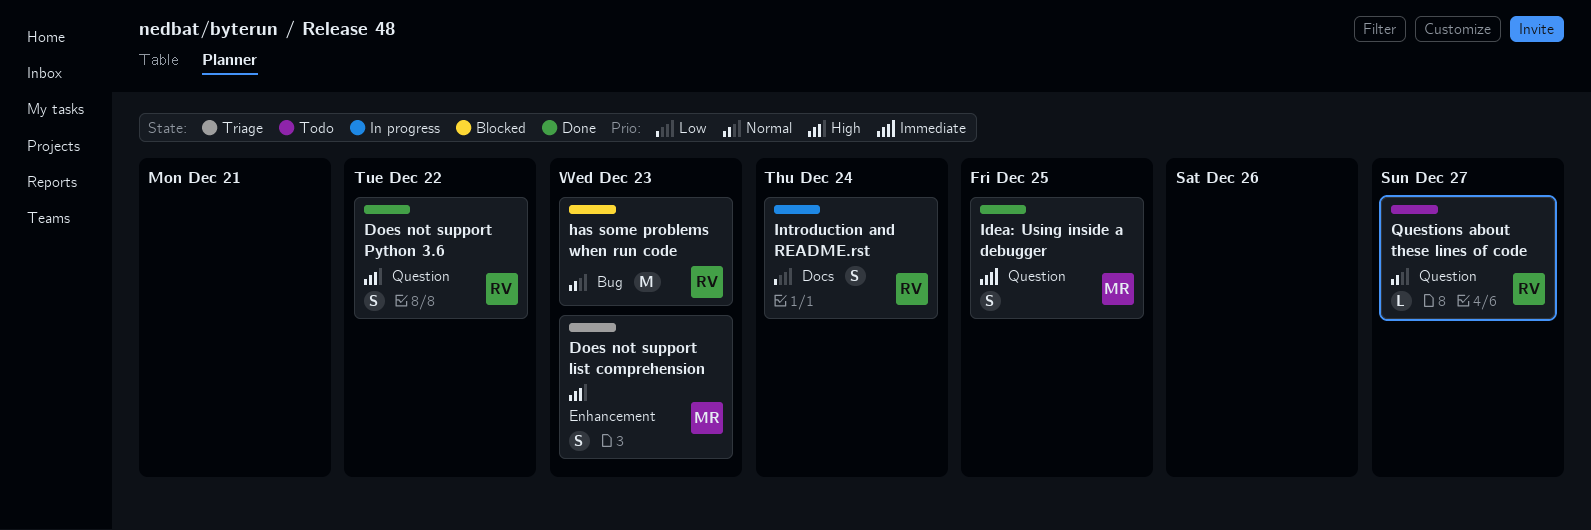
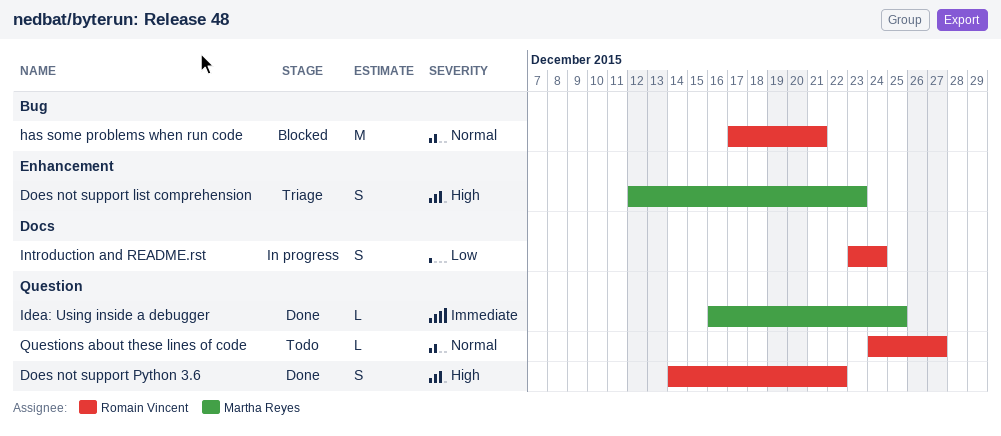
has some problems when run code, due: Dec 23 -> Dec 21
Idea: Using inside a debugger, estimate: S -> L

